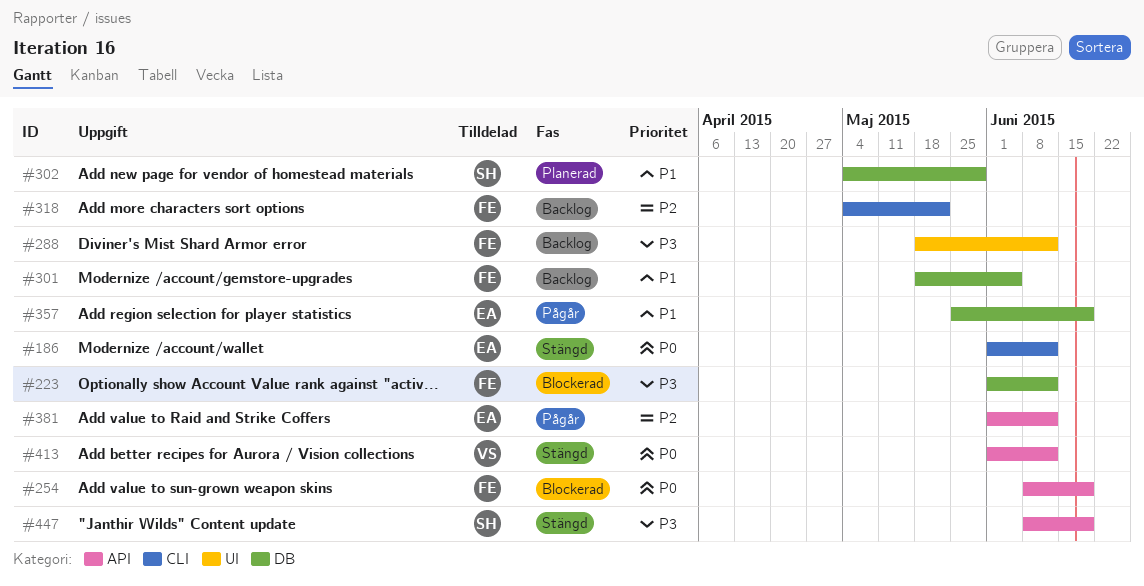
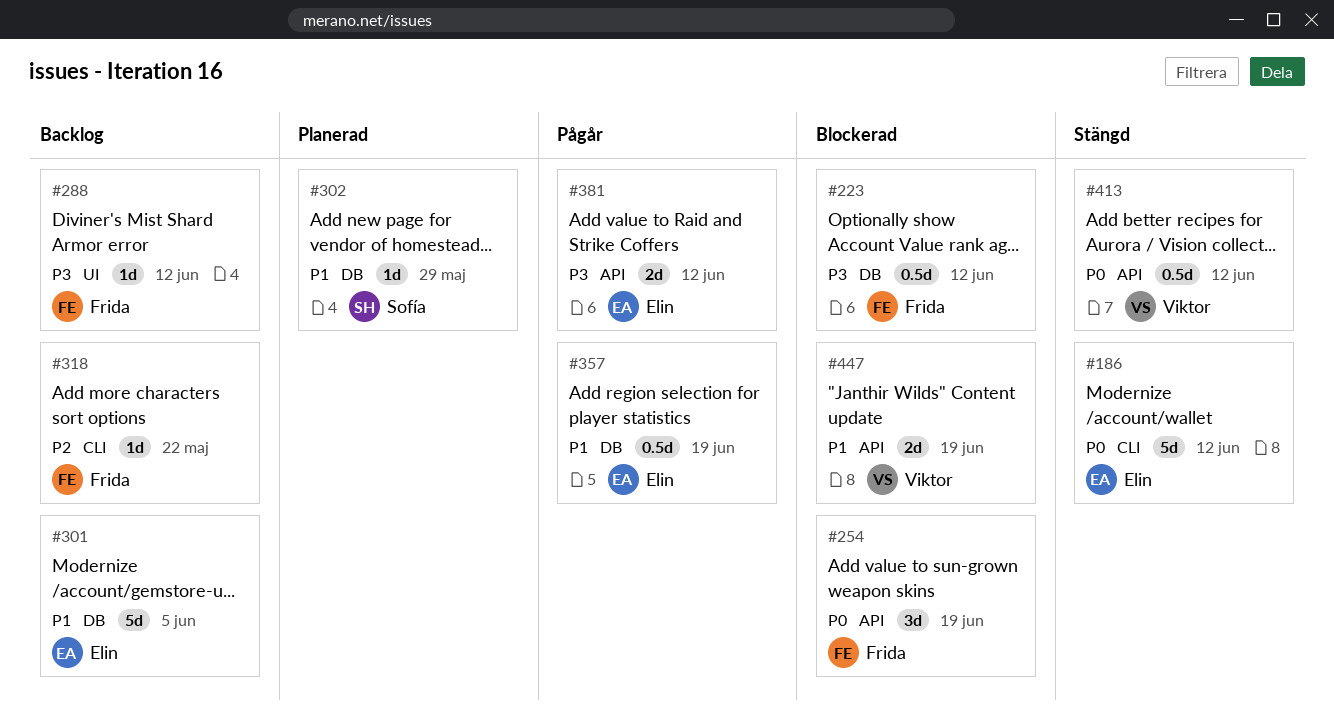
#301, owner: Frida -> Elin
#381, priority: P2 -> P3
#447, status: Stängd -> Blockerad
#447, owner: Sofía -> Viktor
#447, priority: P3 -> P1

